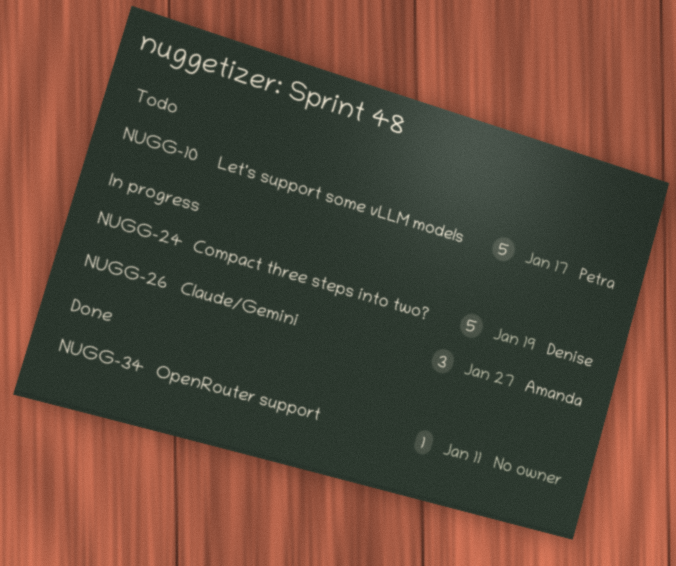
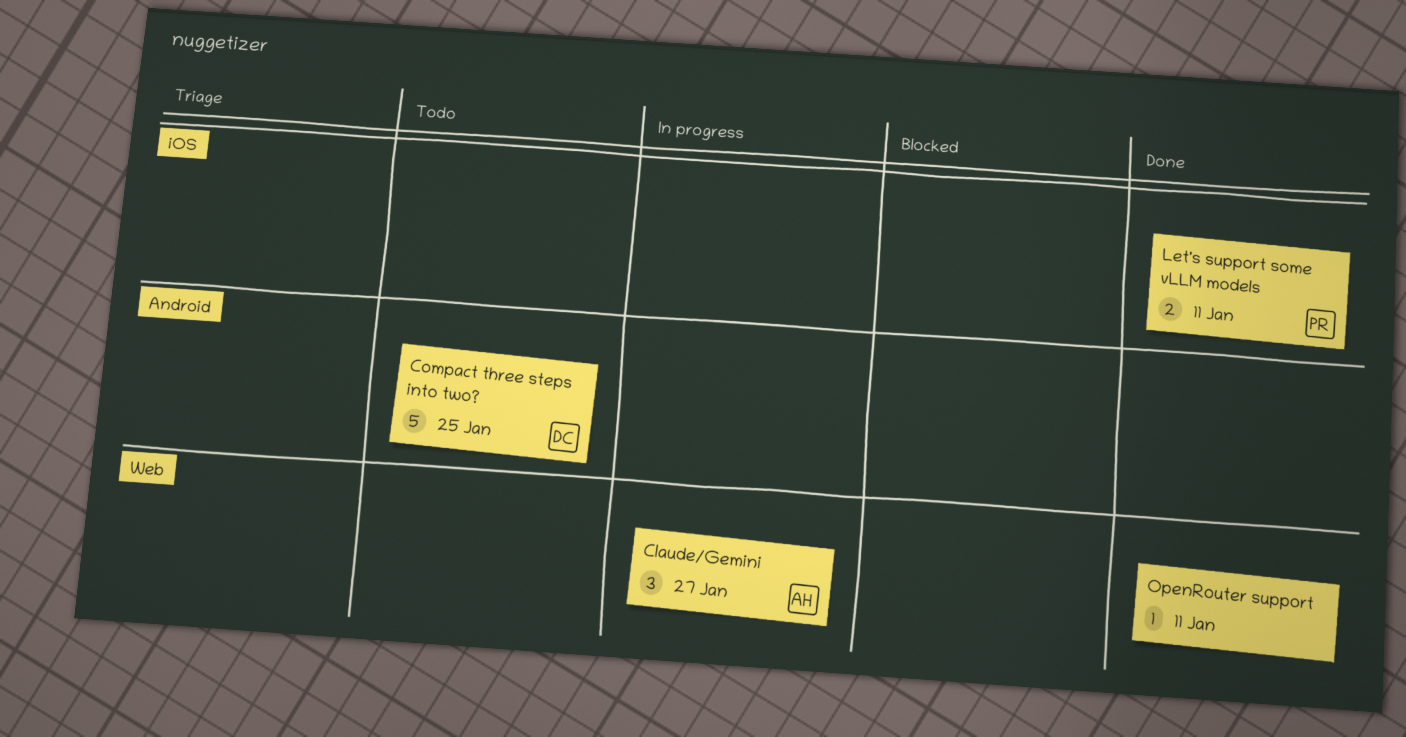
Compact three steps into two?, status: In progress -> Todo
Compact three steps into two?, due: Jan 19 -> Jan 25
Let's support some vLLM models, status: Todo -> Done
Let's support some vLLM models, estimate: 5 -> 2
Let's support some vLLM models, due: Jan 17 -> Jan 11

